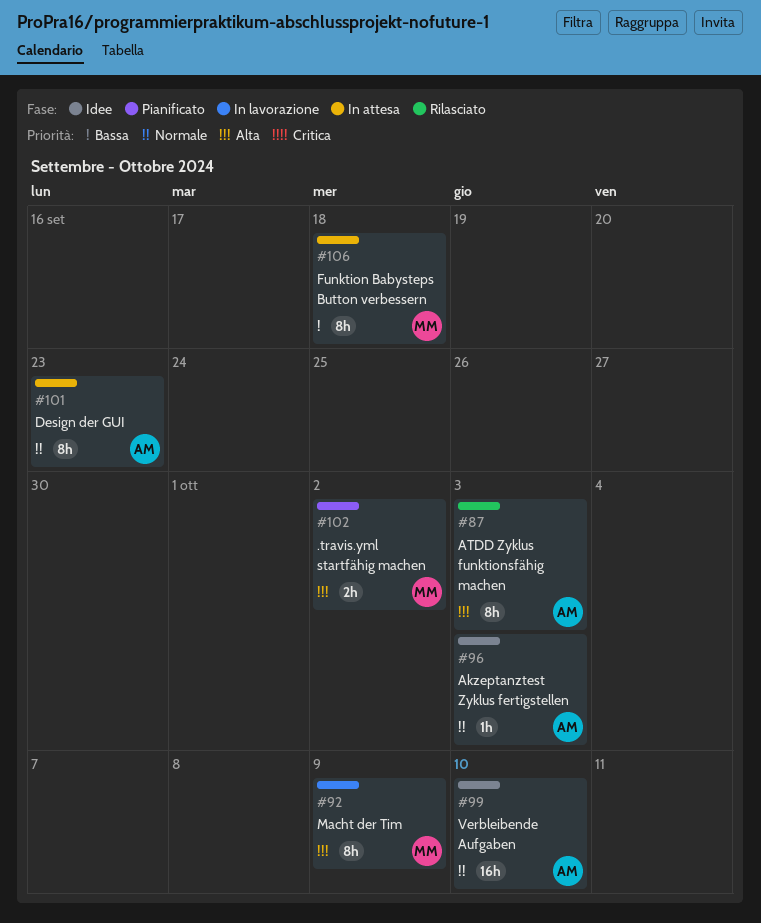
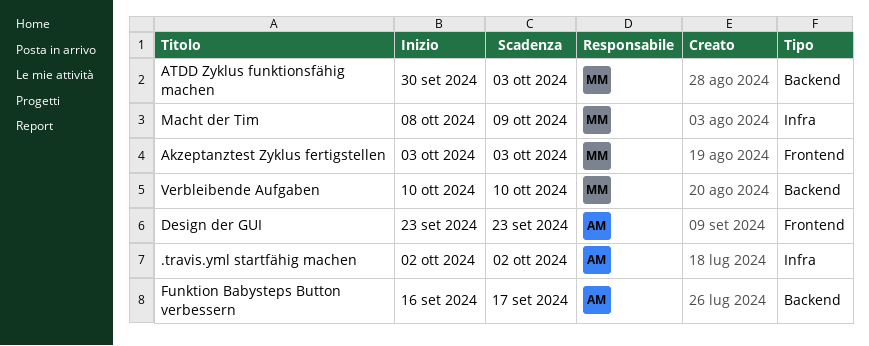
.travis.yml startfähig machen, owner: MM -> AM
Akzeptanztest Zyklus fertigstellen, owner: AM -> MM
ATDD Zyklus funktionsfähig machen, owner: AM -> MM
Funktion Babysteps Button verbessern, owner: MM -> AM
Funktion Babysteps Button verbessern, due: Sep 18 -> Sep 17
Verbleibende Aufgaben, owner: AM -> MM

